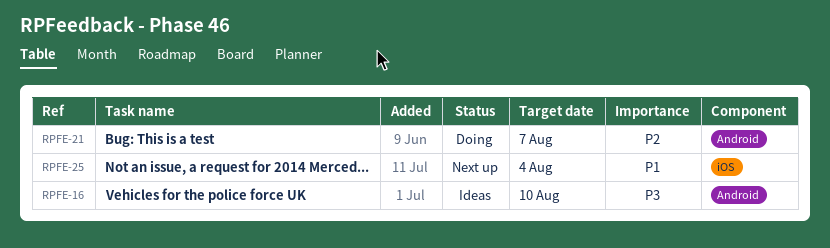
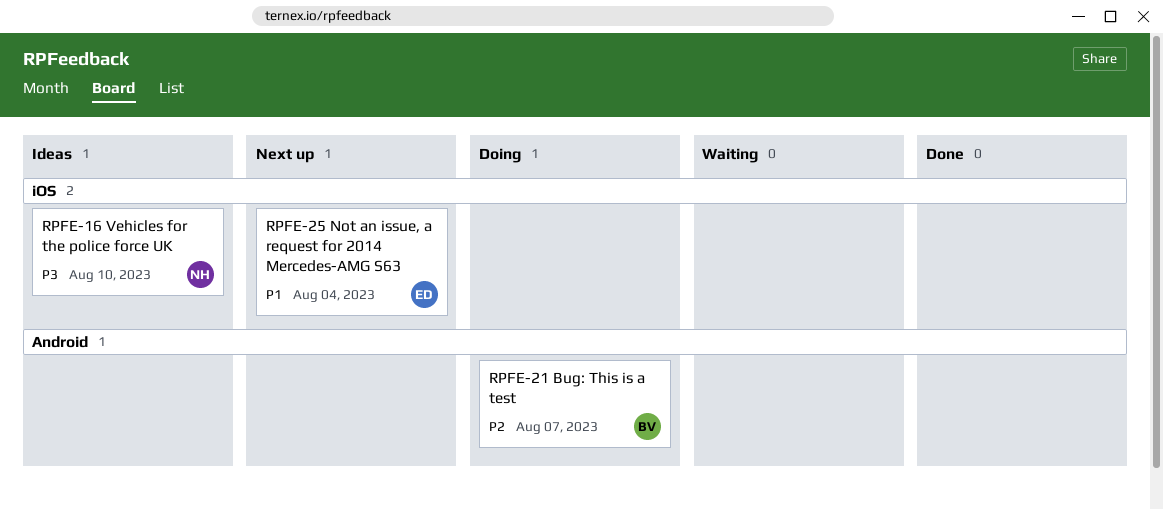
RPFE-16, label: Android -> iOS

